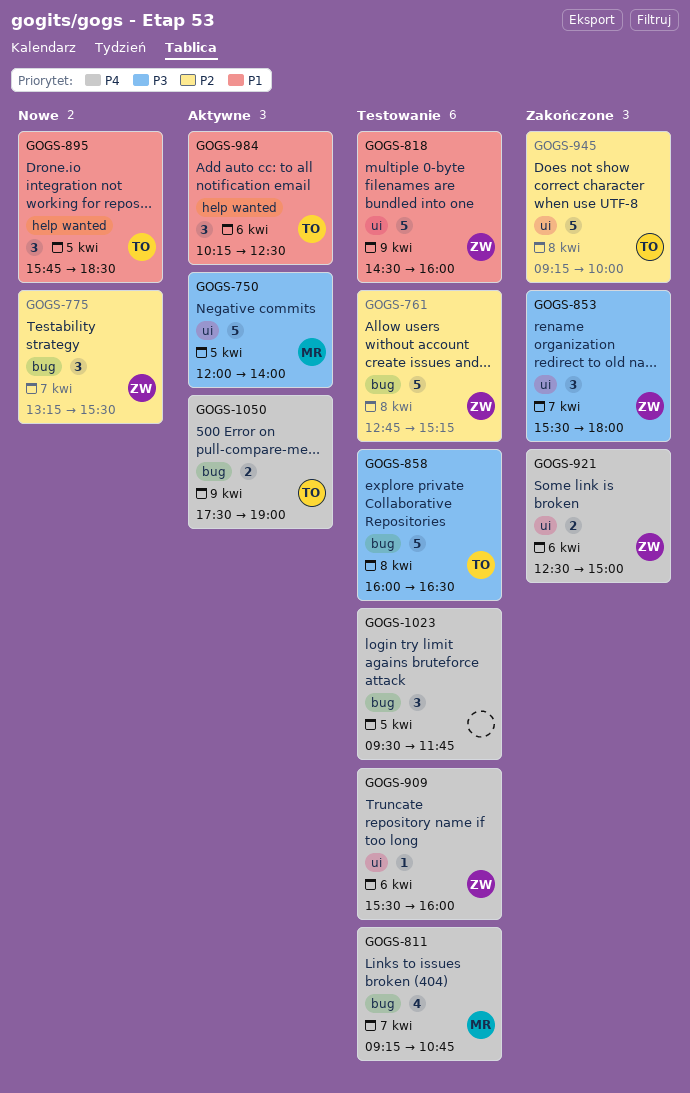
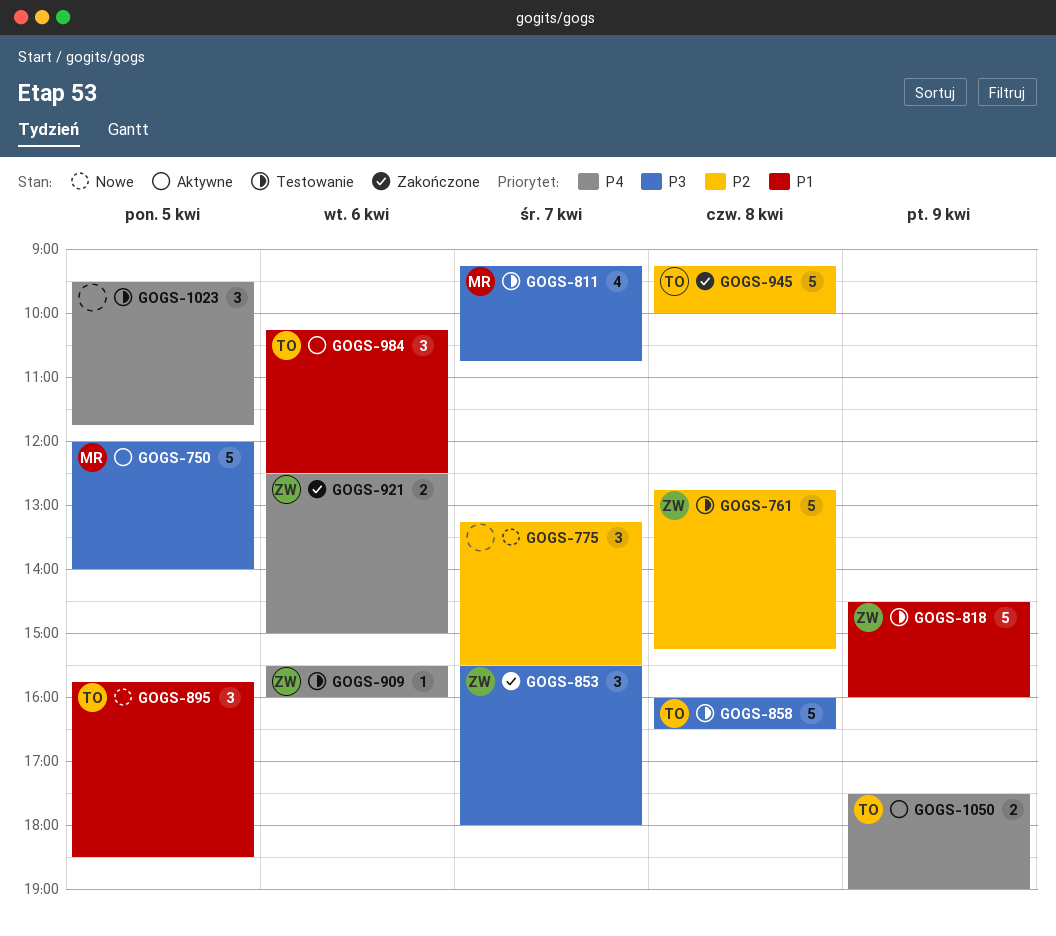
GOGS-775, owner: ZW -> none
GOGS-811, priority: P4 -> P3

